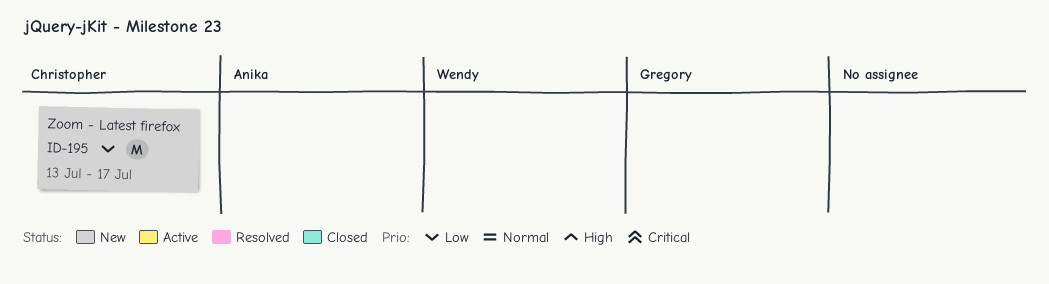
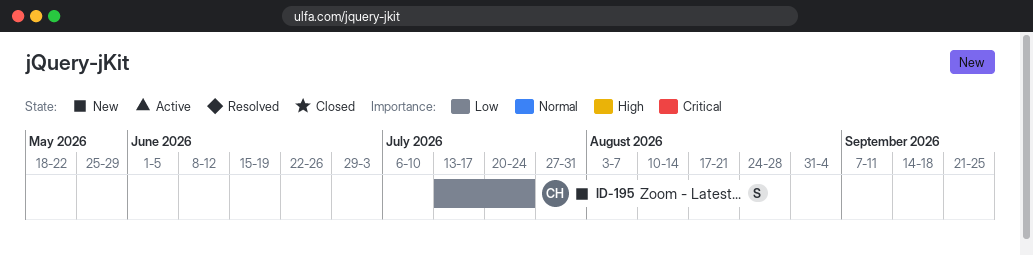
ID-195, estimate: M -> S
ID-195, due: Jul 17 -> Jul 24

